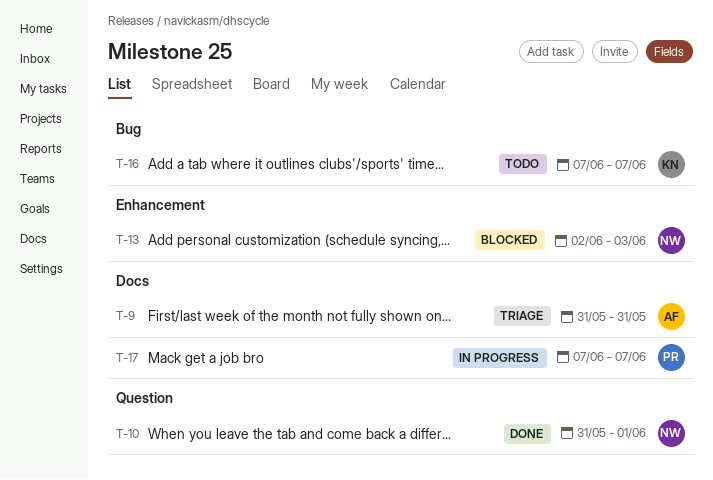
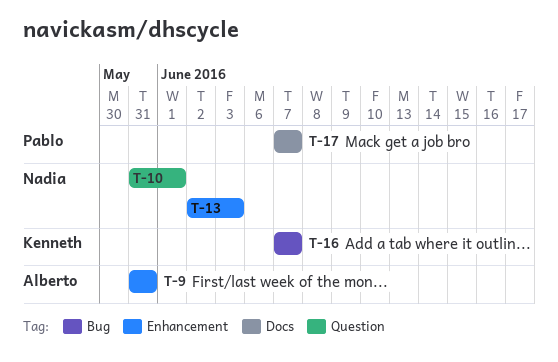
T-9, label: Docs -> Enhancement

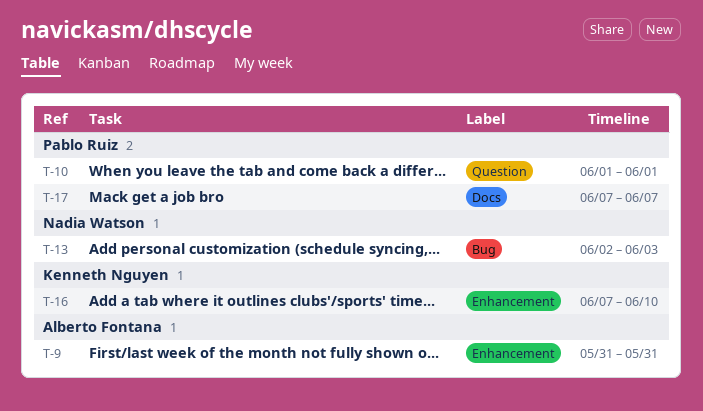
T-10, owner: Nadia Watson -> Pablo Ruiz
T-10, start: May 31 -> Jun 1
T-13, label: Enhancement -> Bug
T-16, label: Bug -> Enhancement
T-16, due: Jun 7 -> Jun 10

